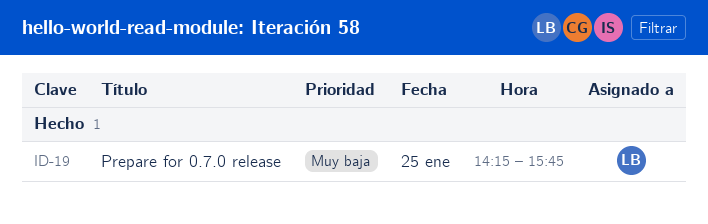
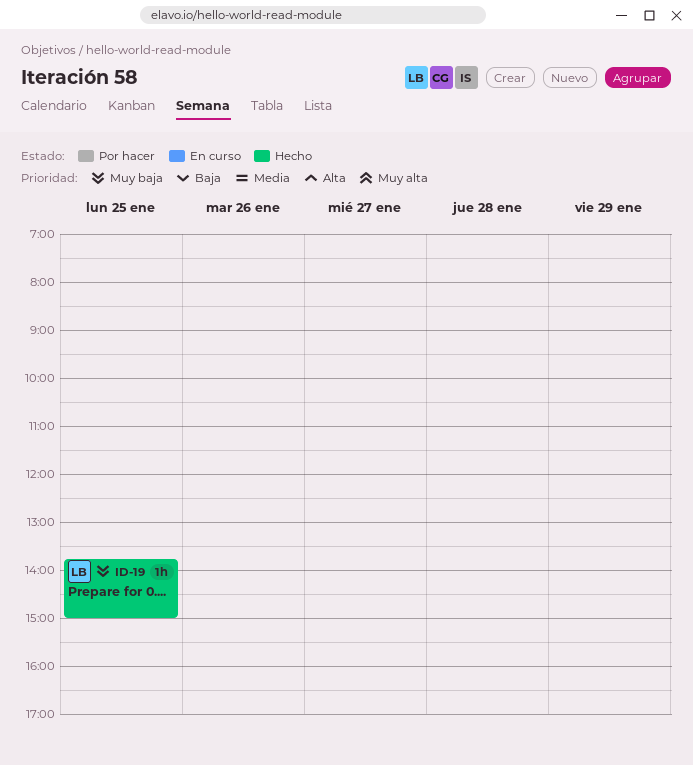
ID-19, begins: 14:15 -> 13:45
ID-19, ends: 15:45 -> 15:00

